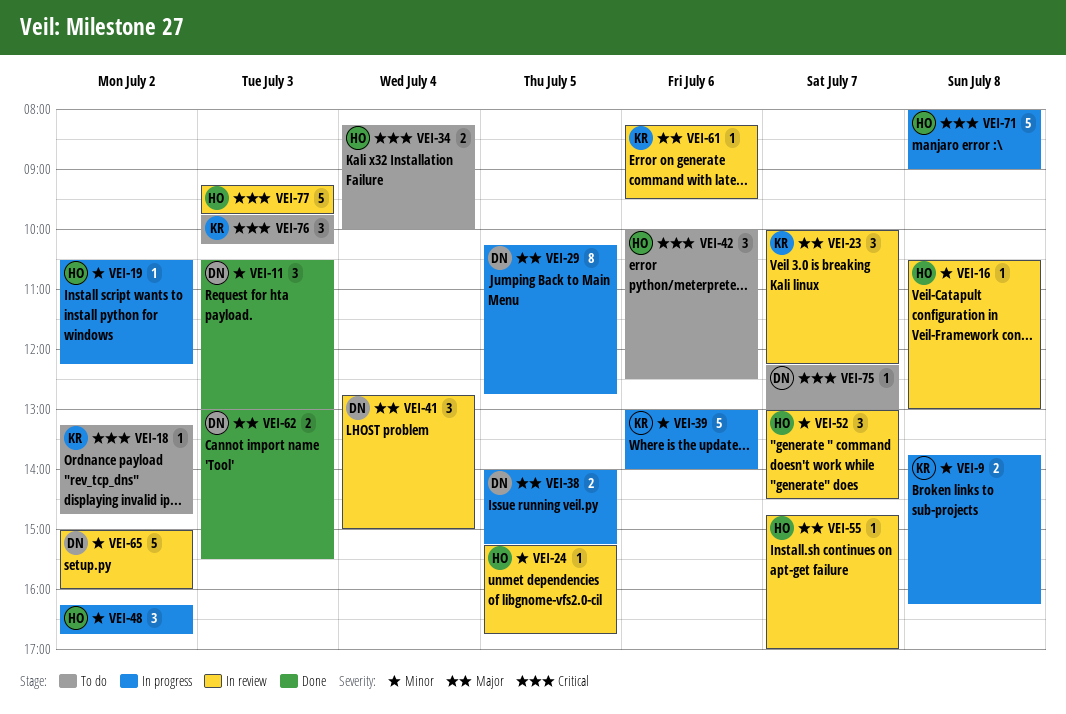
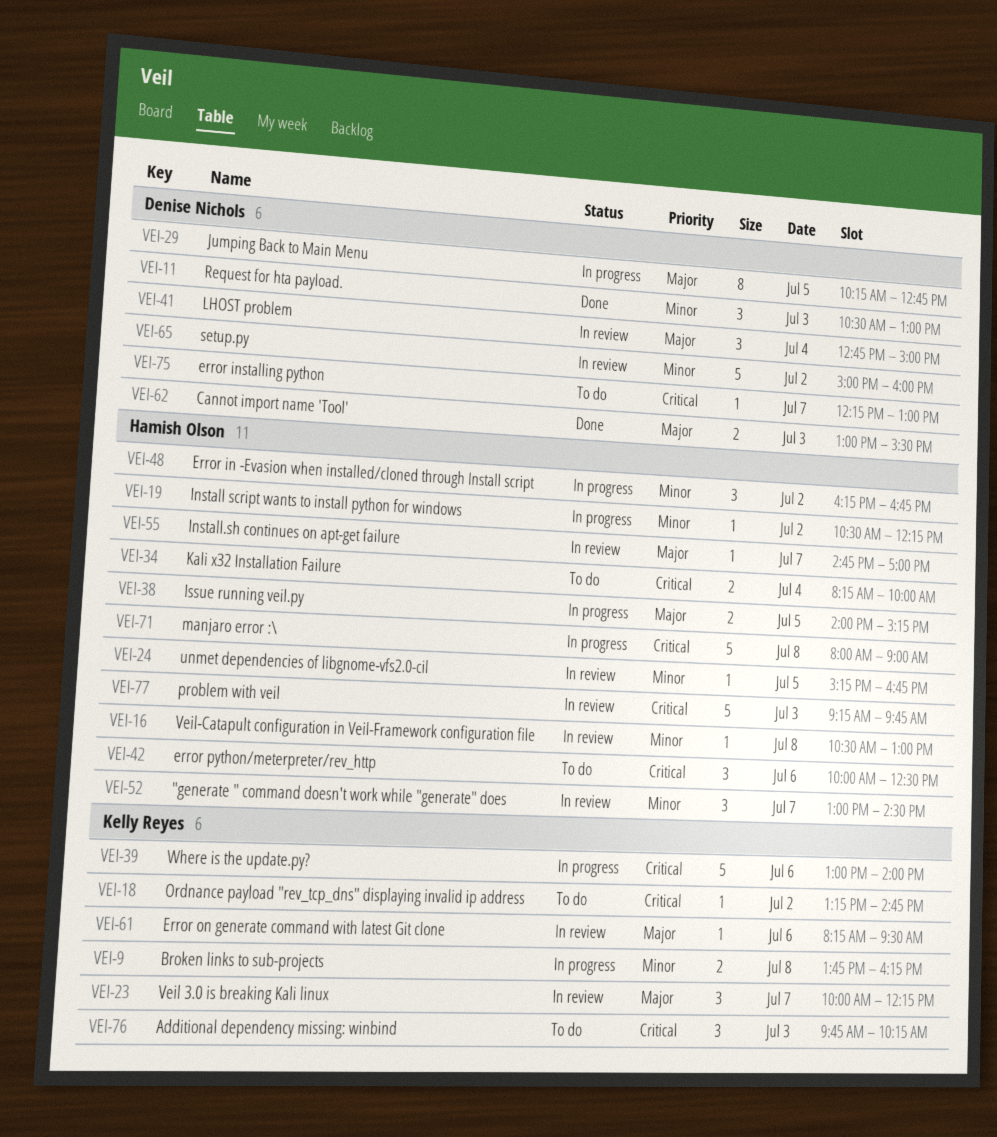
VEI-38, owner: Denise Nichols -> Hamish Olson
VEI-39, priority: Minor -> Critical

